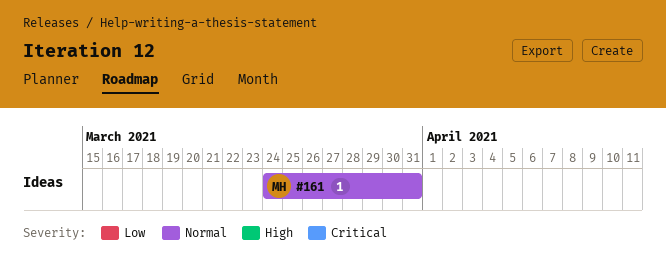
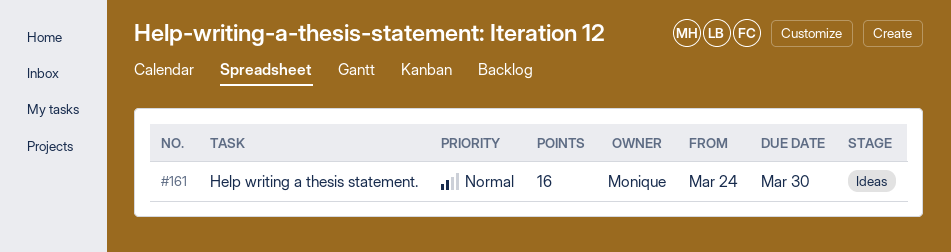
#161, estimate: 1 -> 16
#161, due: Mar 31 -> Mar 30

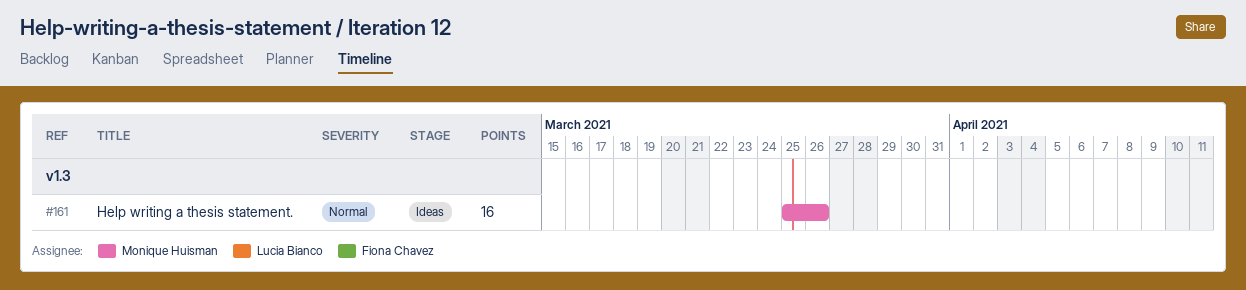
#161, start: Mar 24 -> Mar 25
#161, due: Mar 30 -> Mar 26

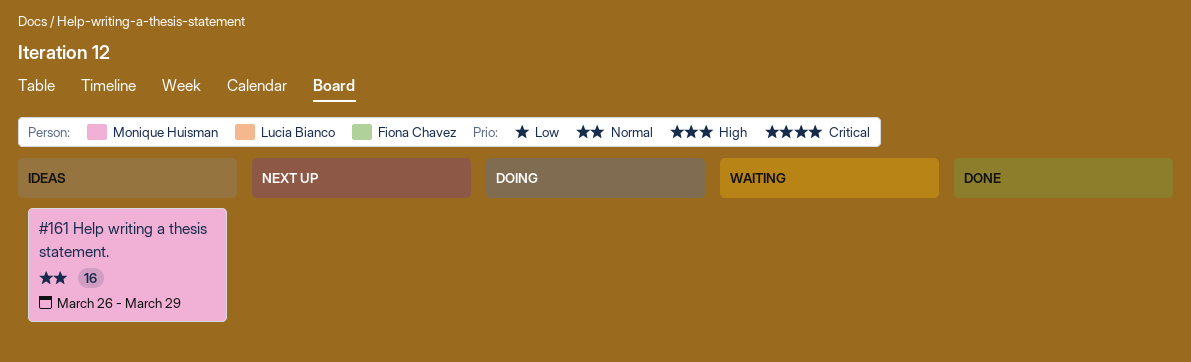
#161, start: Mar 25 -> Mar 26
#161, due: Mar 26 -> Mar 29

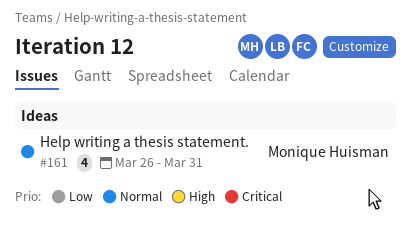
#161, estimate: 16 -> 4
#161, due: Mar 29 -> Mar 31

